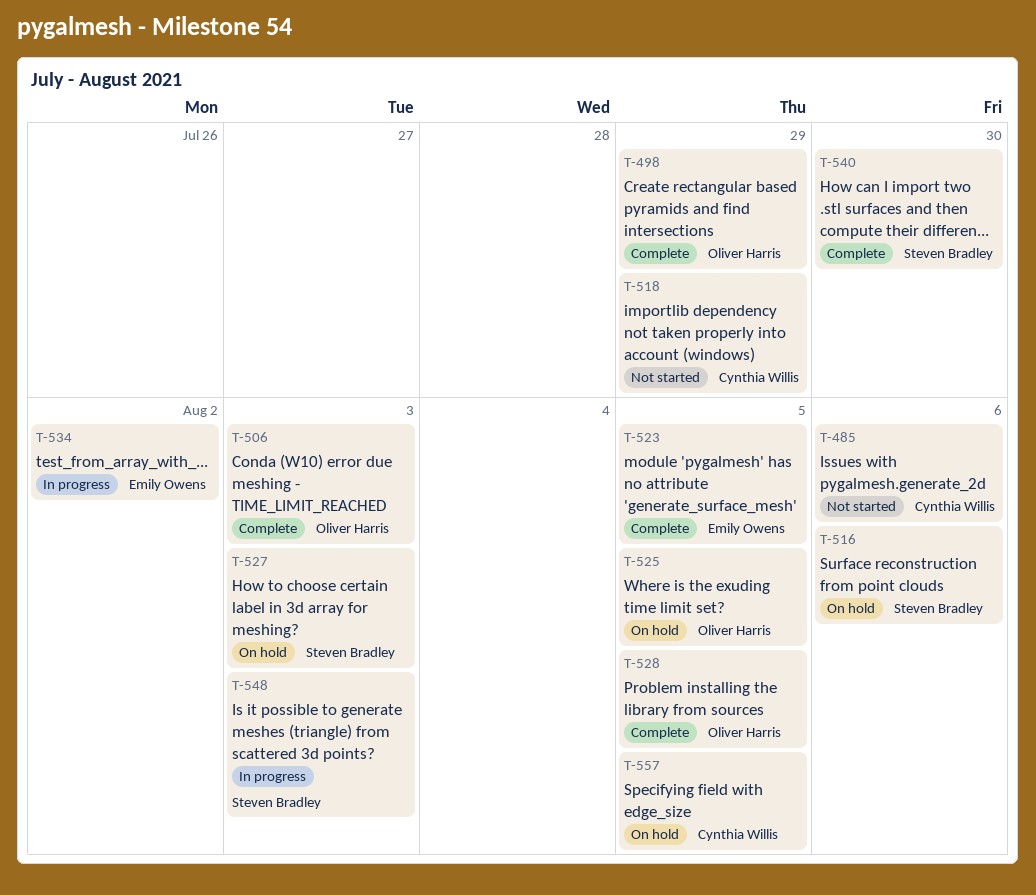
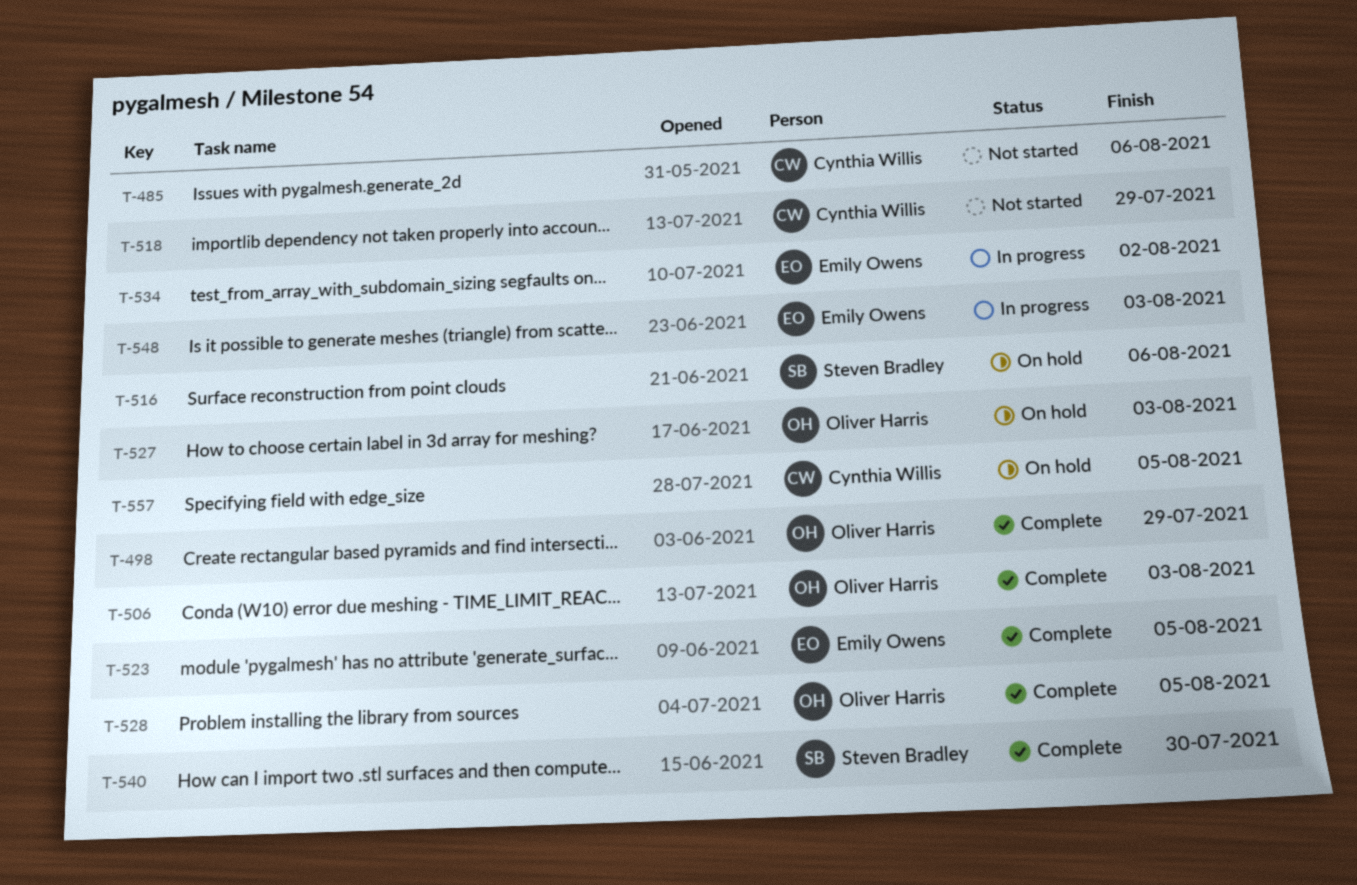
T-525: present -> none
T-527, owner: Steven Bradley -> Oliver Harris
T-548, owner: Steven Bradley -> Emily Owens

